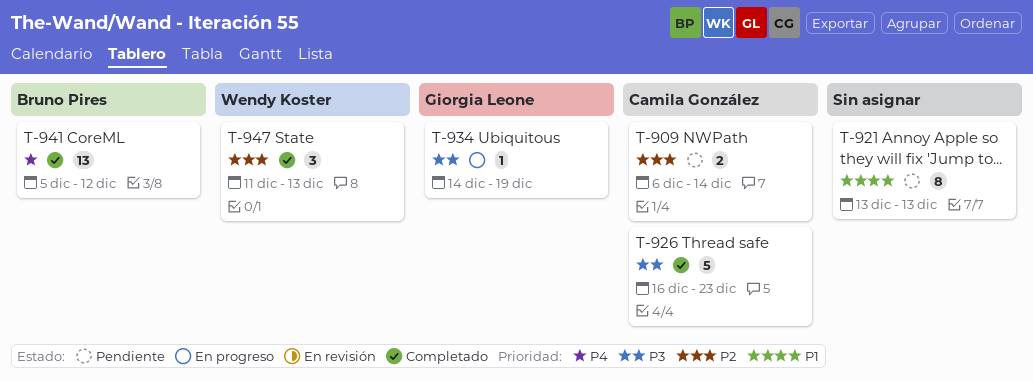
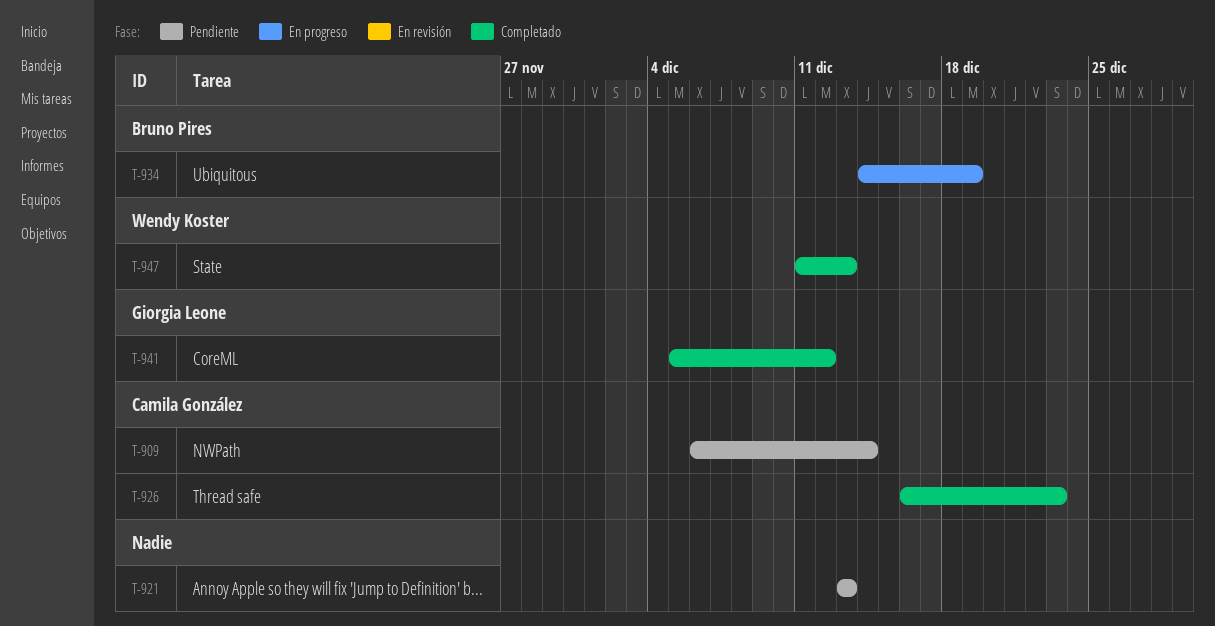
T-934, owner: Giorgia Leone -> Bruno Pires
T-941, owner: Bruno Pires -> Giorgia Leone

